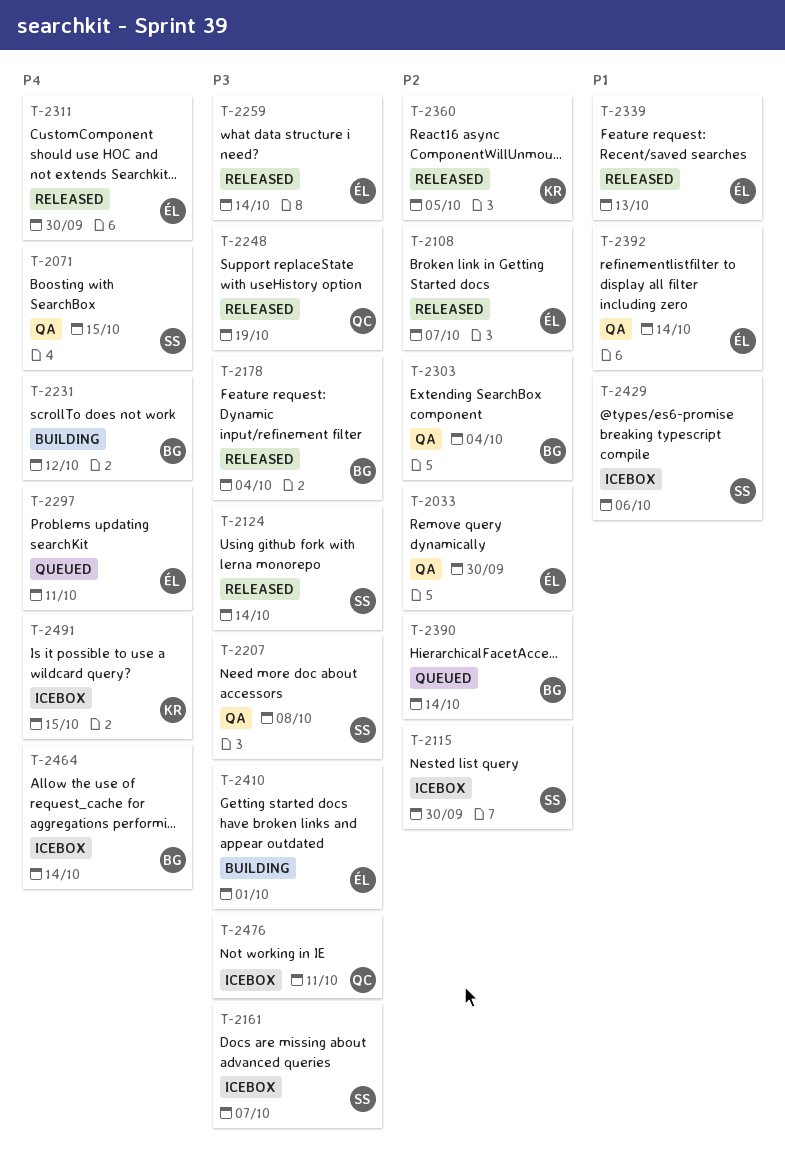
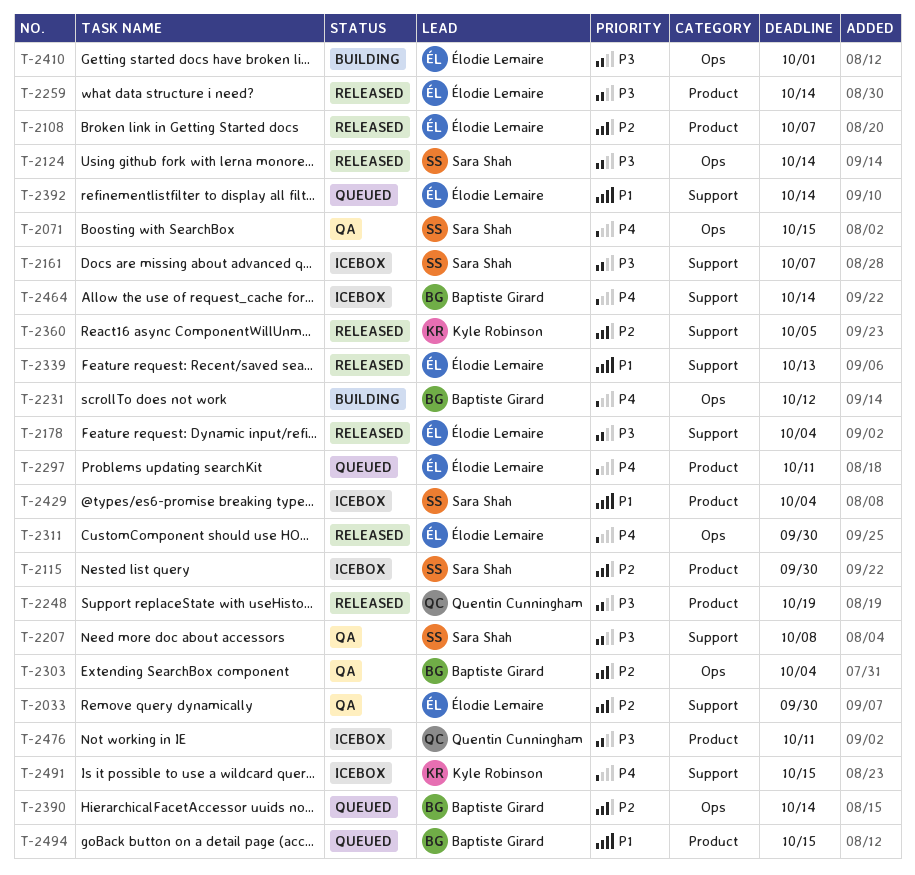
T-2178, owner: Baptiste Girard -> Élodie Lemaire
T-2392, status: QA -> Queued
T-2429, due: Oct 6 -> Oct 4
T-2494: none -> present

